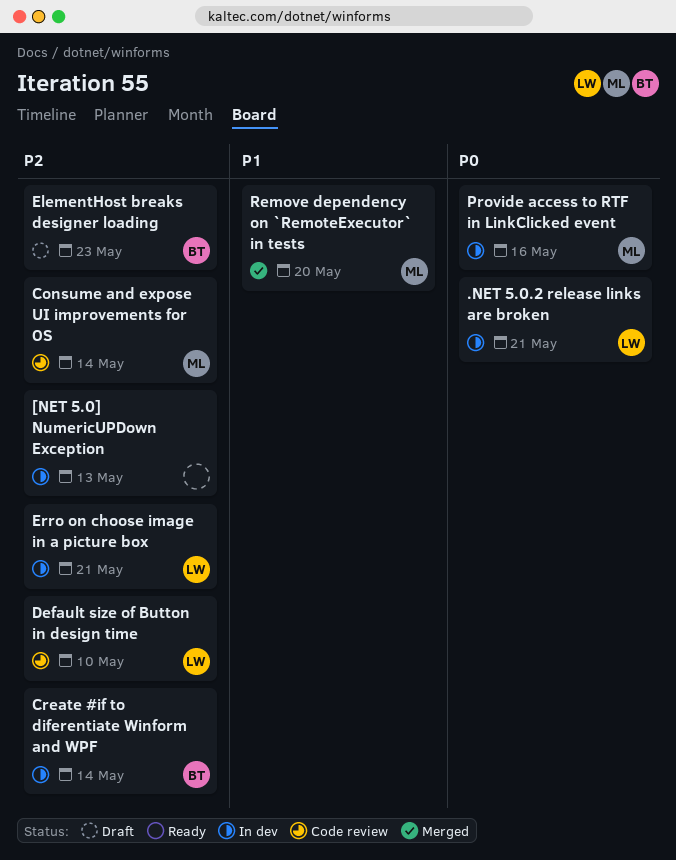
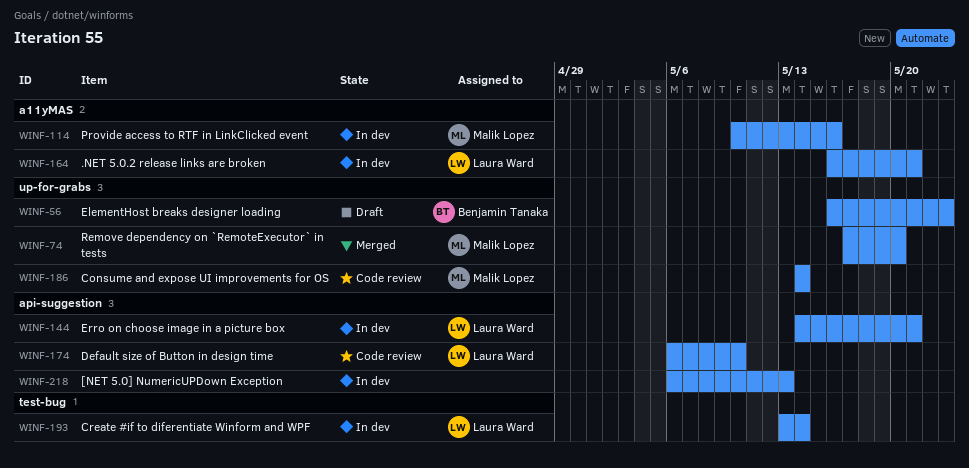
Create #if to diferentiate Winform and WPF, owner: Benjamin Tanaka -> Laura Ward

